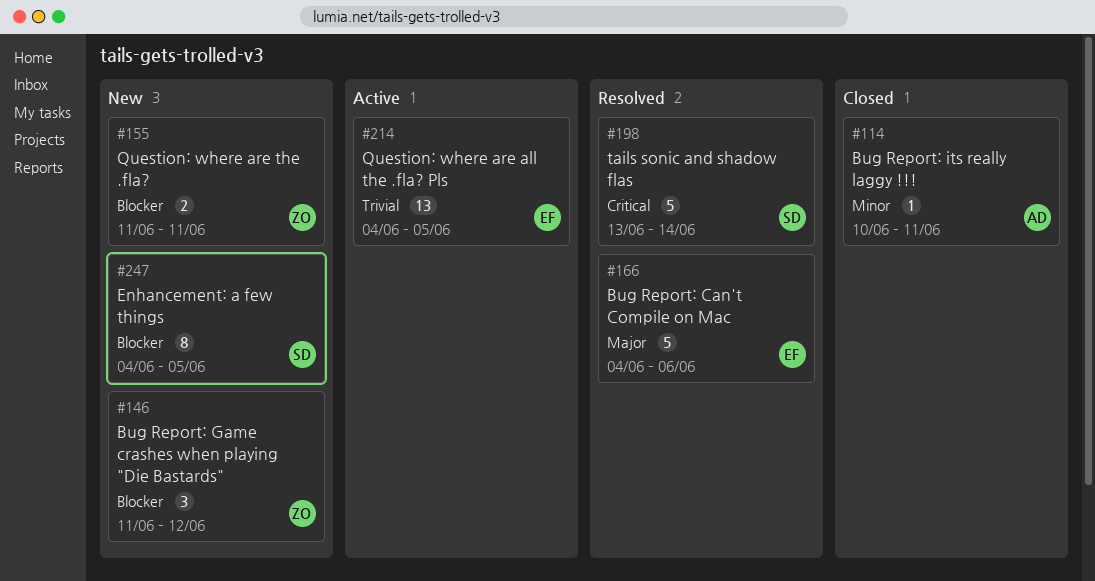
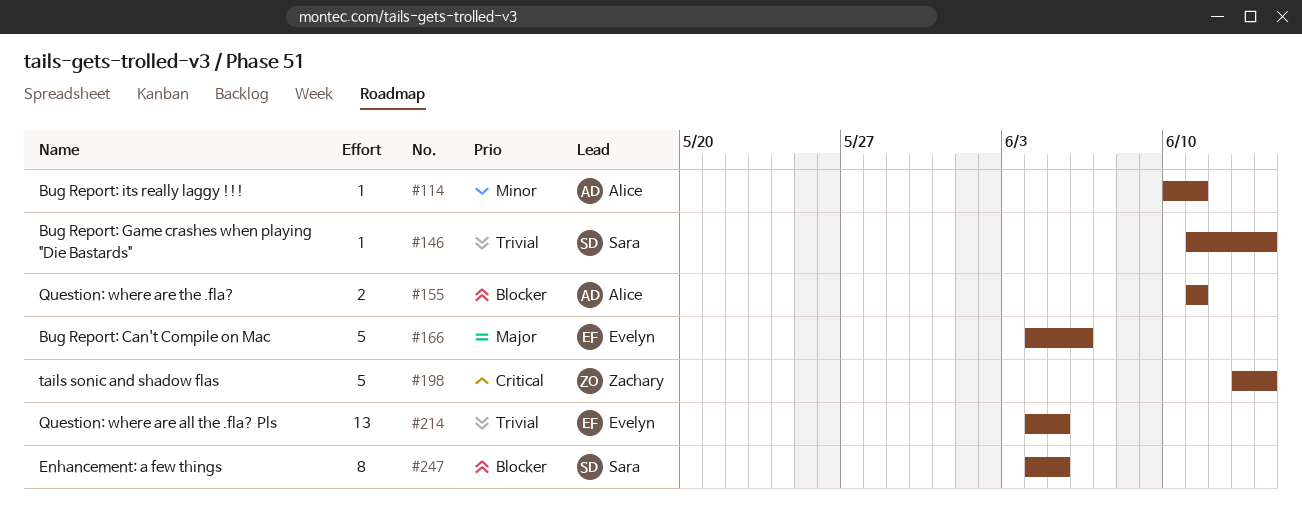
#146, owner: Zachary -> Sara
#146, priority: Blocker -> Trivial
#146, estimate: 3 -> 1
#146, due: Jun 12 -> Jun 14
#155, owner: Zachary -> Alice
#198, owner: Sara -> Zachary

